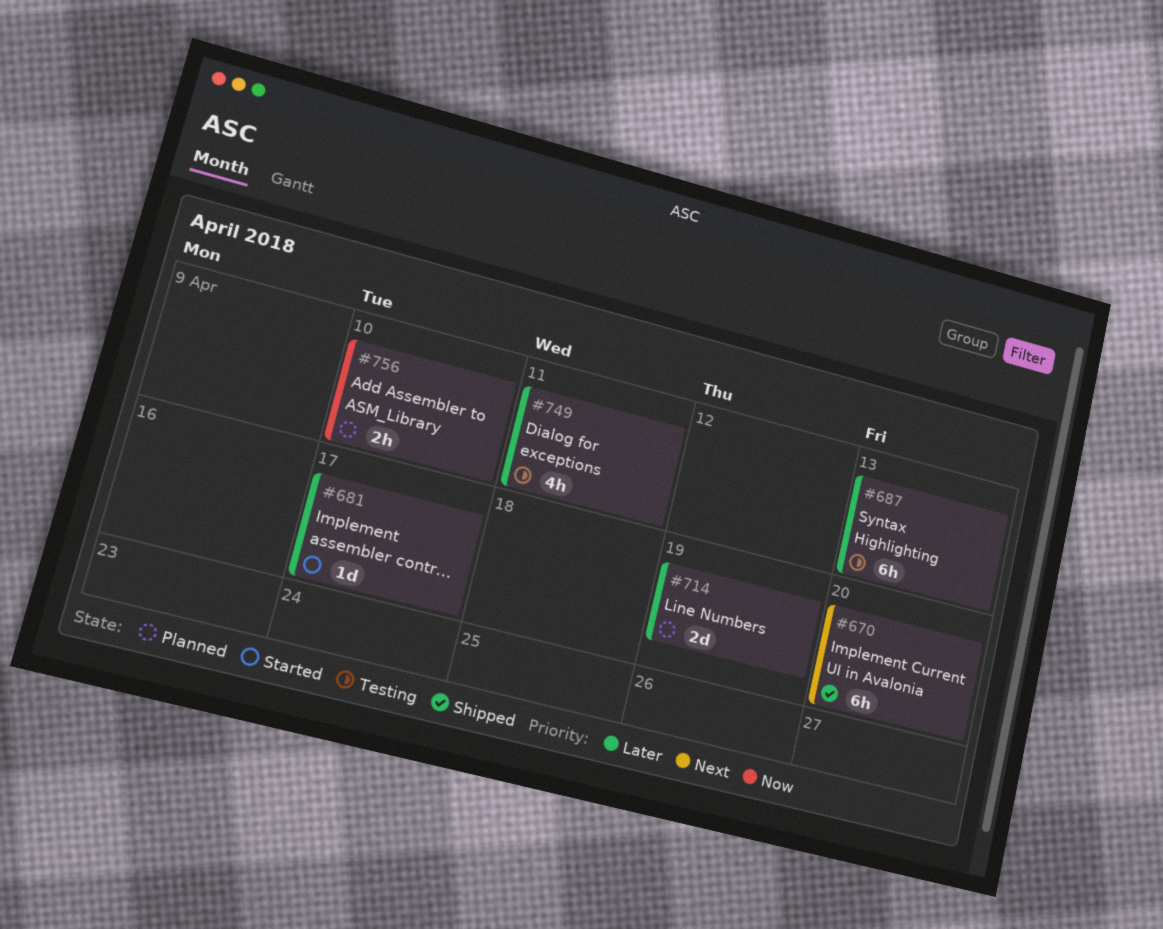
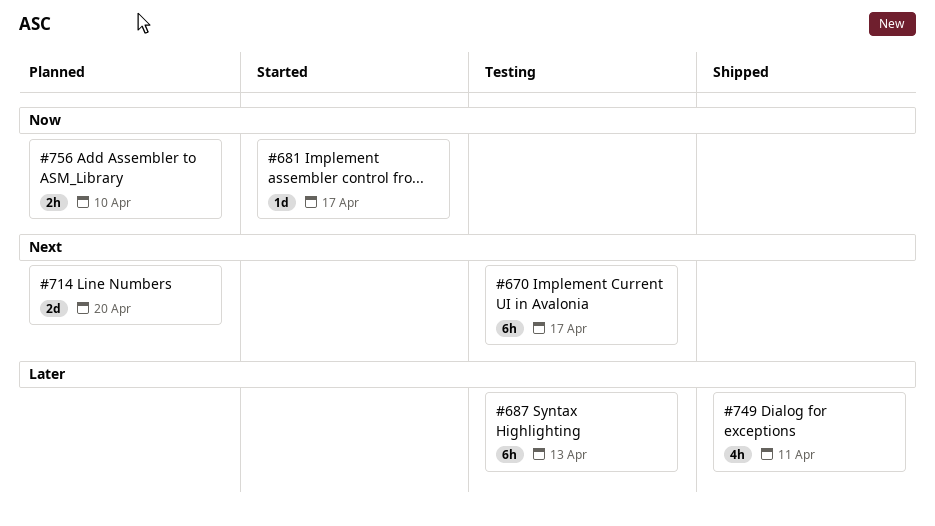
#670, status: Shipped -> Testing
#670, due: Apr 20 -> Apr 17
#681, priority: Later -> Now
#714, priority: Later -> Next
#714, due: Apr 19 -> Apr 20
#749, status: Testing -> Shipped

